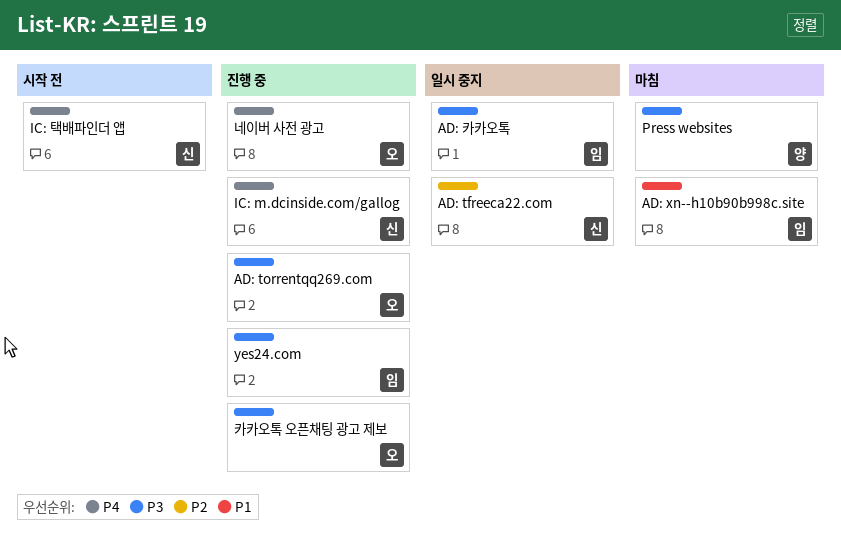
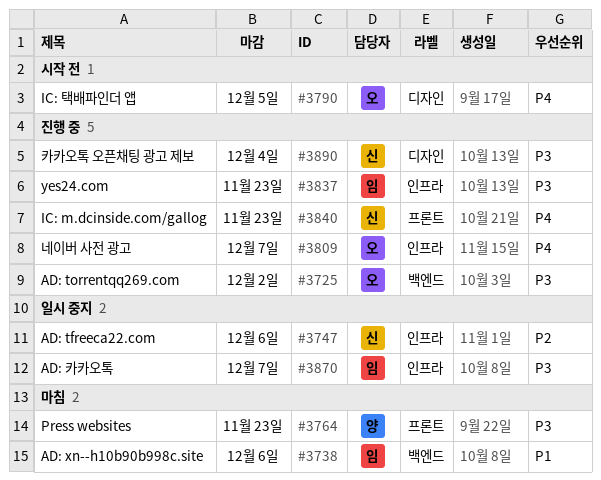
IC: 택배파인더 앱, owner: 신 -> 오
카카오톡 오픈채팅 광고 제보, owner: 오 -> 신

